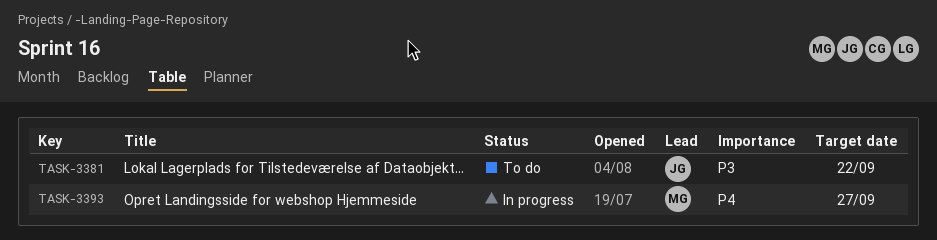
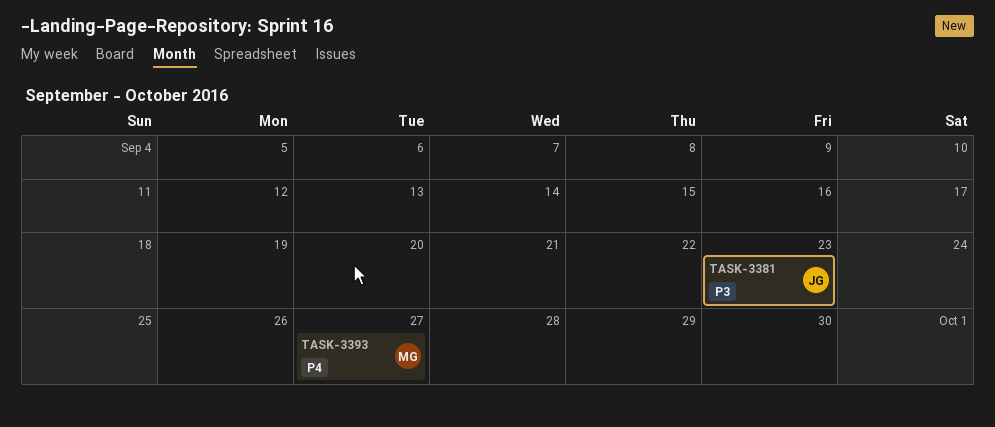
TASK-3381, due: Sep 22 -> Sep 23

